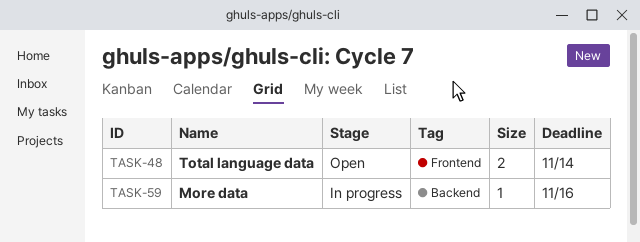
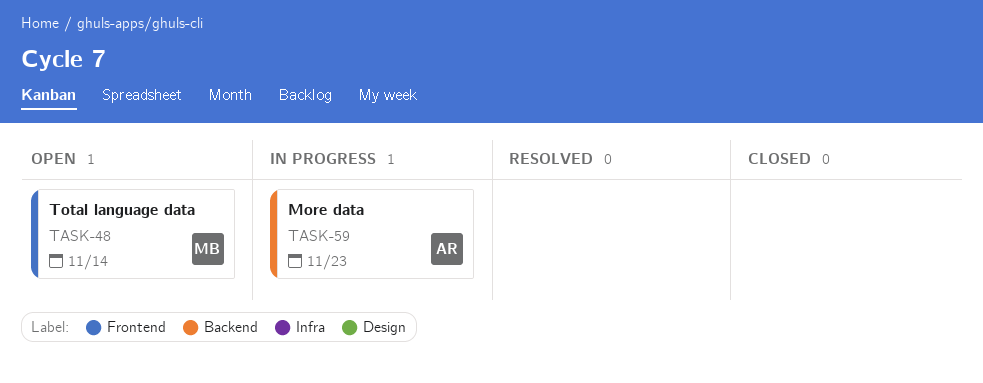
TASK-59, due: Nov 16 -> Nov 23

